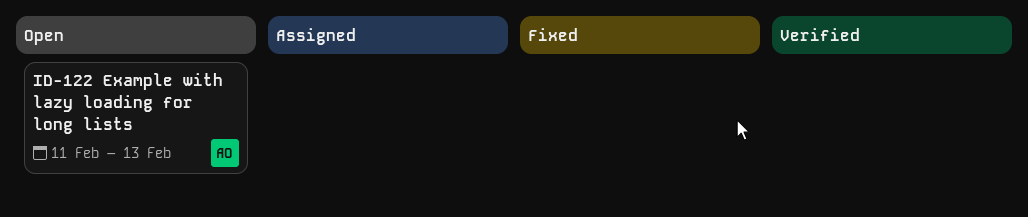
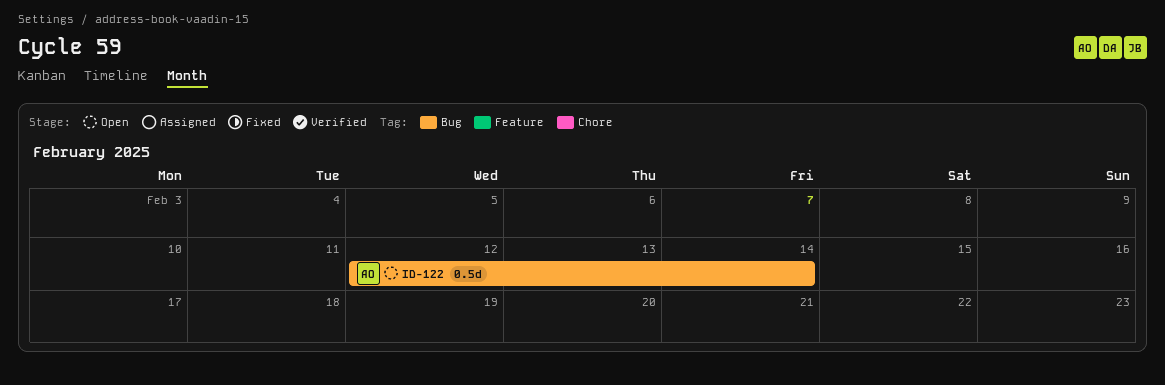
ID-122, start: Feb 11 -> Feb 12
ID-122, due: Feb 13 -> Feb 14

